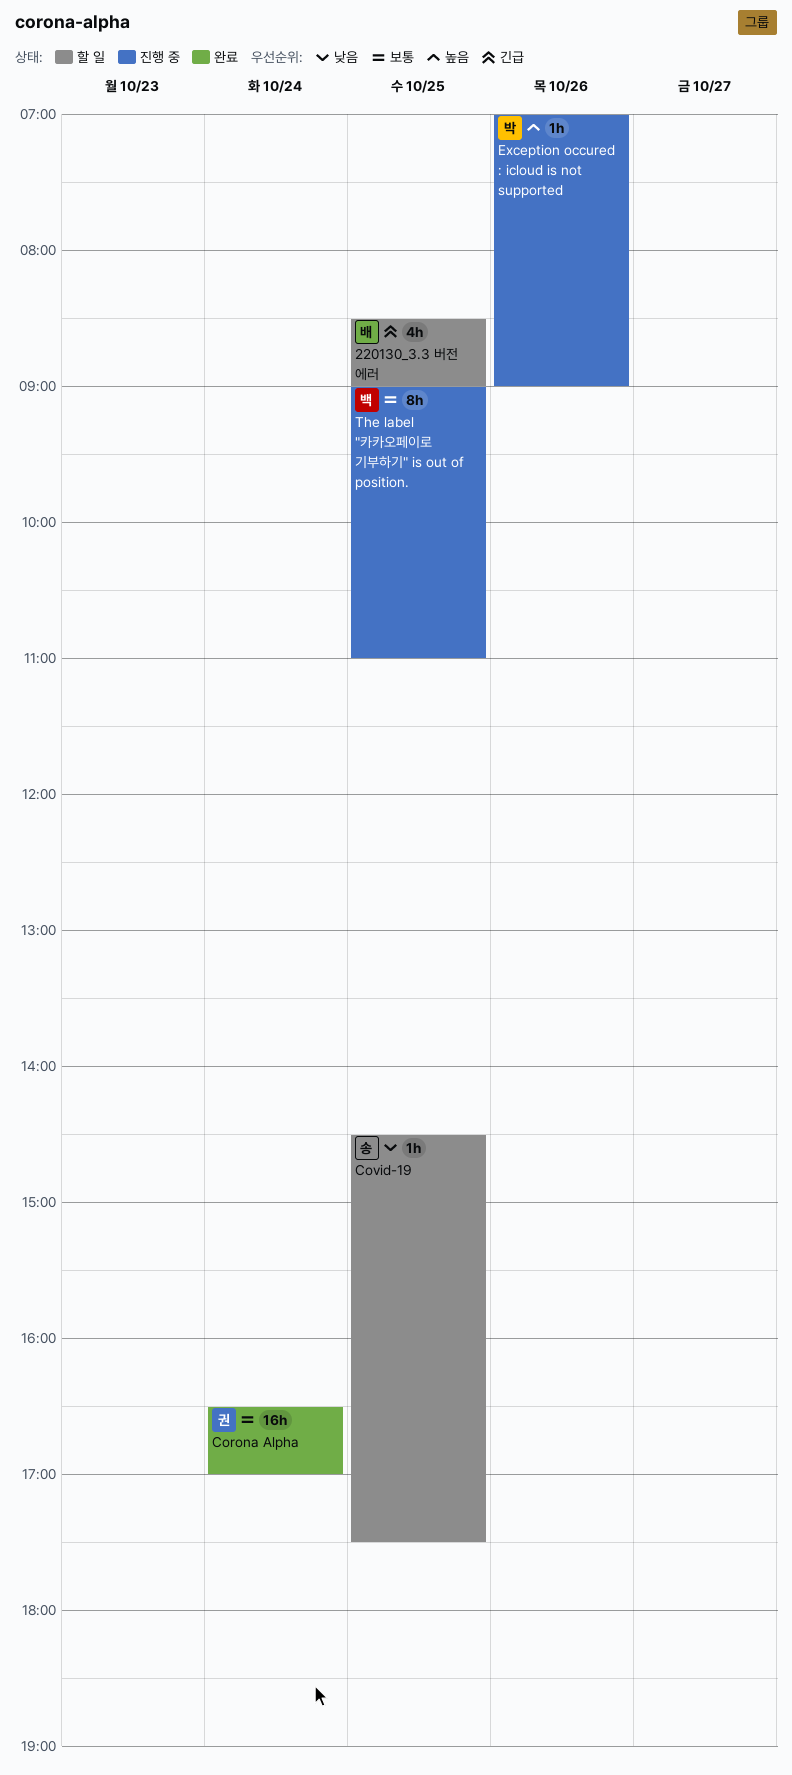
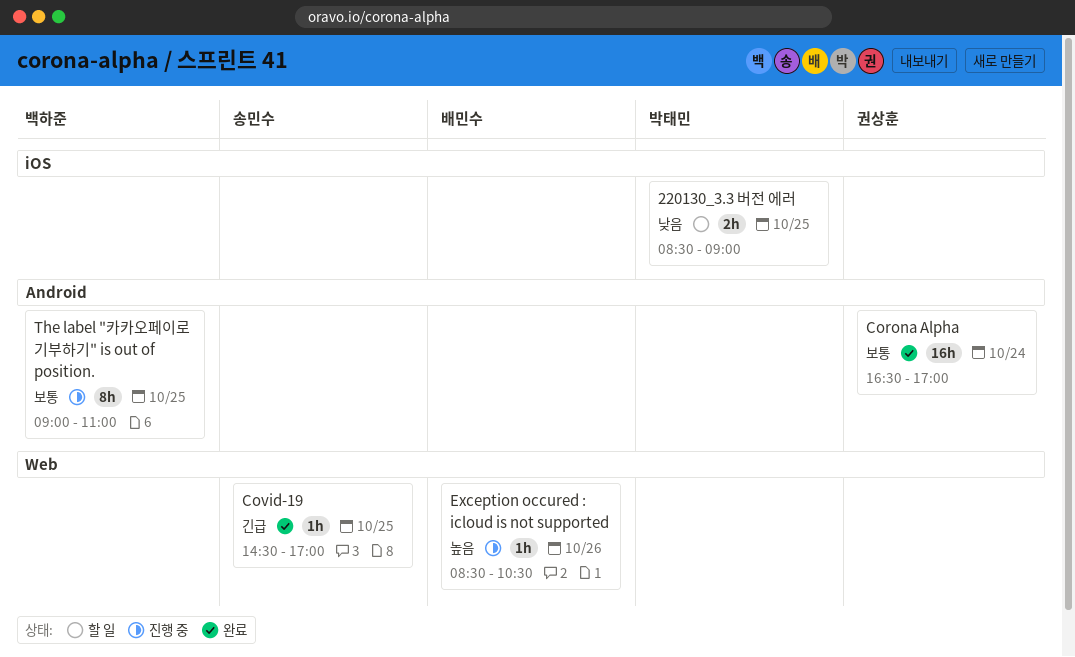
220130_3.3 버전 에러, owner: 배민수 -> 박태민
220130_3.3 버전 에러, priority: 긴급 -> 낮음
220130_3.3 버전 에러, estimate: 4h -> 2h
Covid-19, status: 할 일 -> 완료
Covid-19, priority: 낮음 -> 긴급
Covid-19, ends: 17:30 -> 17:00
Exception occured : icloud is not supported, owner: 박태민 -> 배민수
Exception occured : icloud is not supported, begins: 07:00 -> 08:30
Exception occured : icloud is not supported, ends: 09:00 -> 10:30

